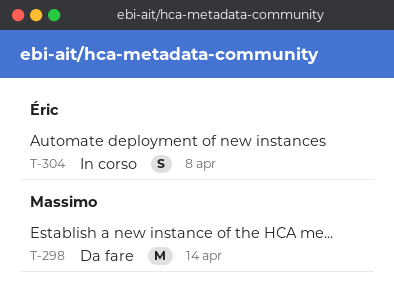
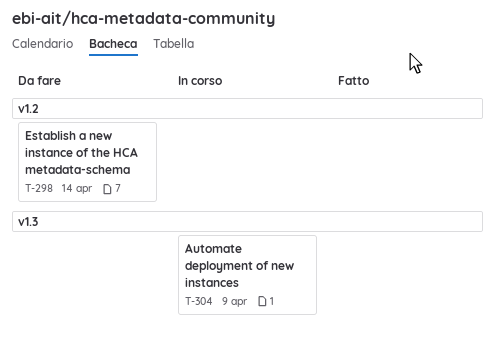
T-304, due: Apr 8 -> Apr 9

